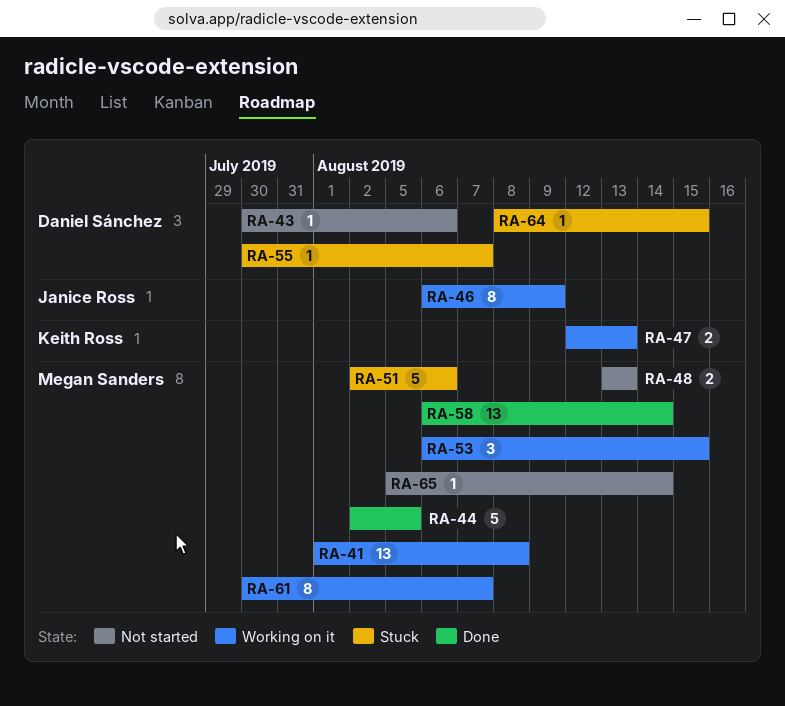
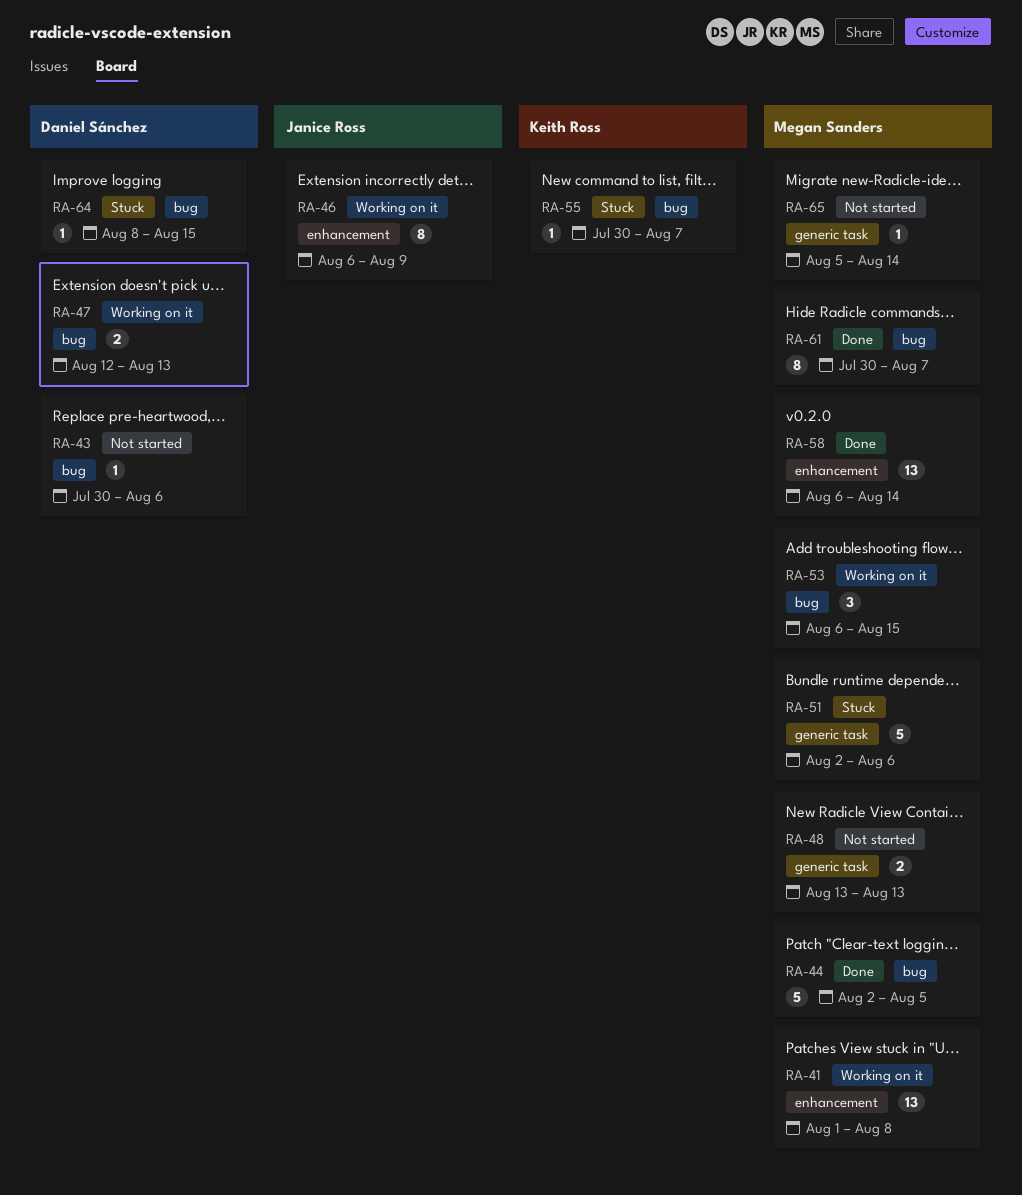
RA-47, owner: Keith Ross -> Daniel Sánchez
RA-55, owner: Daniel Sánchez -> Keith Ross
RA-61, status: Working on it -> Done

